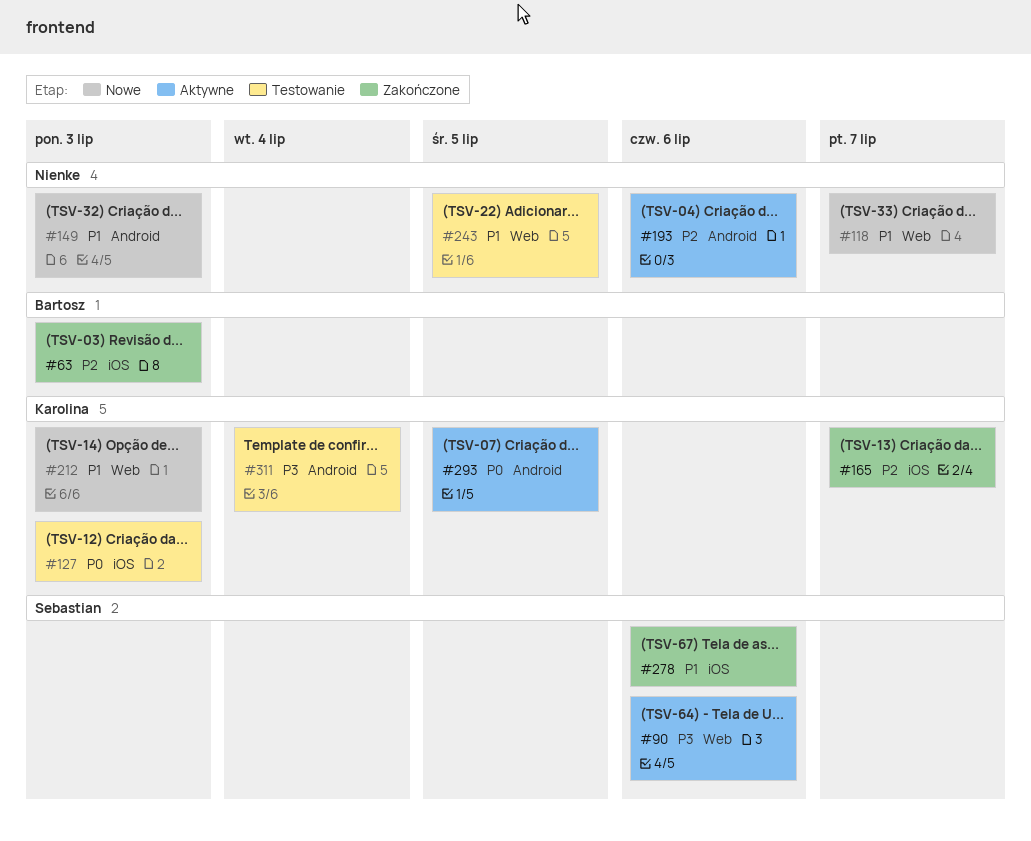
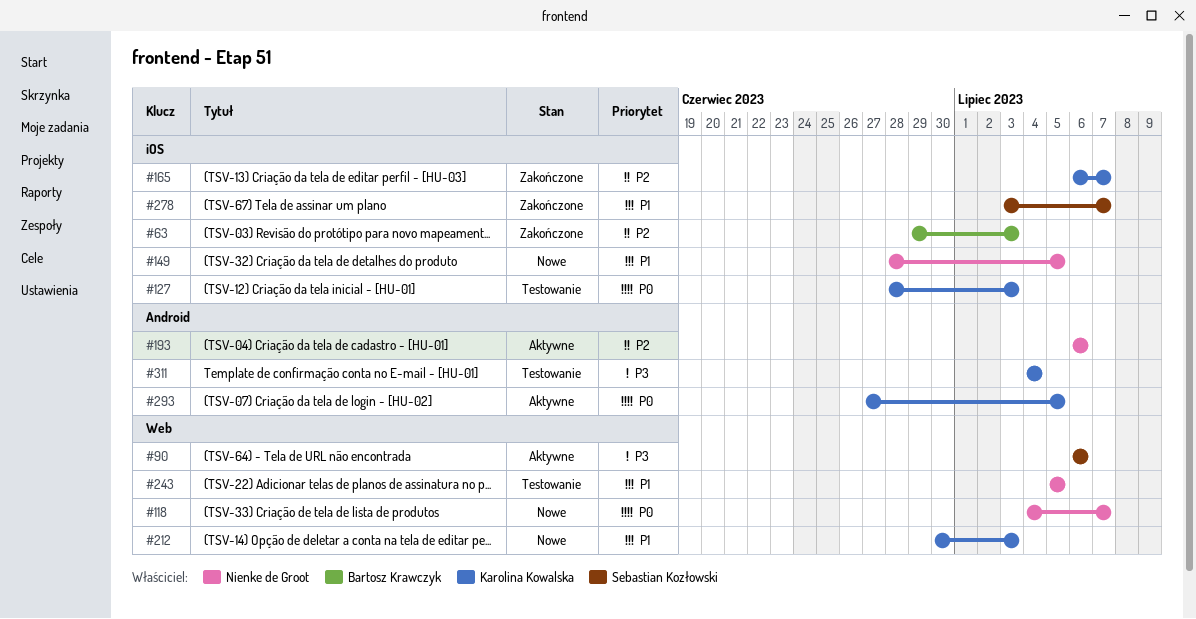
#118, priority: P1 -> P0
#149, label: Android -> iOS
#149, due: Jul 3 -> Jul 5
#278, due: Jul 6 -> Jul 7

